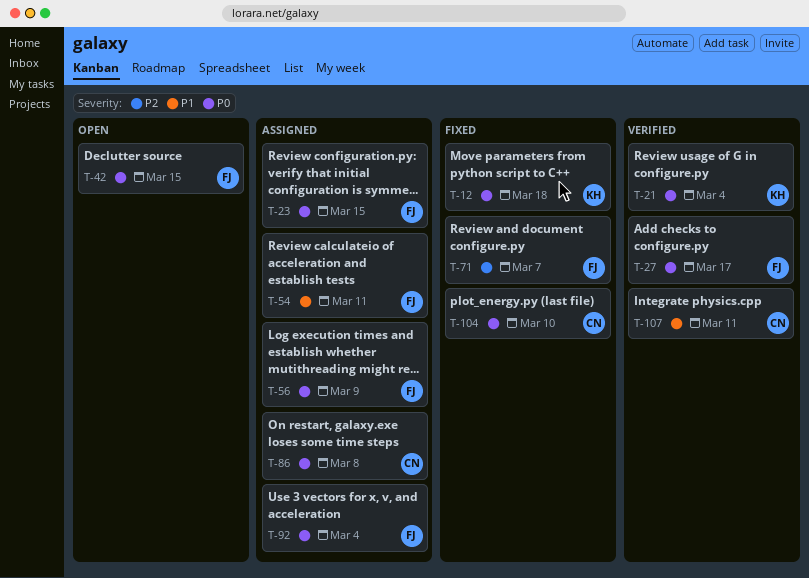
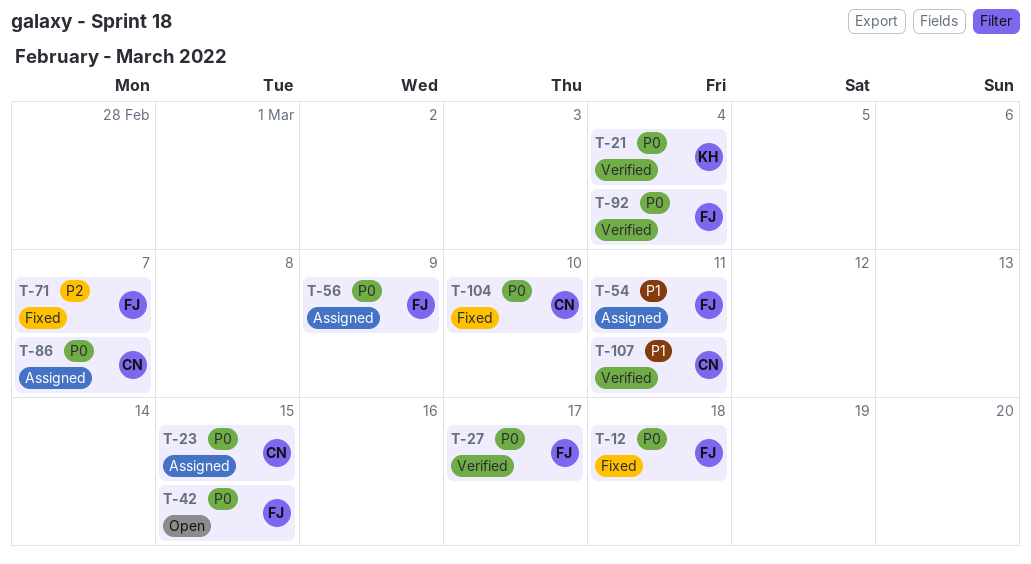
T-12, owner: KH -> FJ
T-23, owner: FJ -> CN
T-86, due: Mar 8 -> Mar 7
T-92, status: Assigned -> Verified

